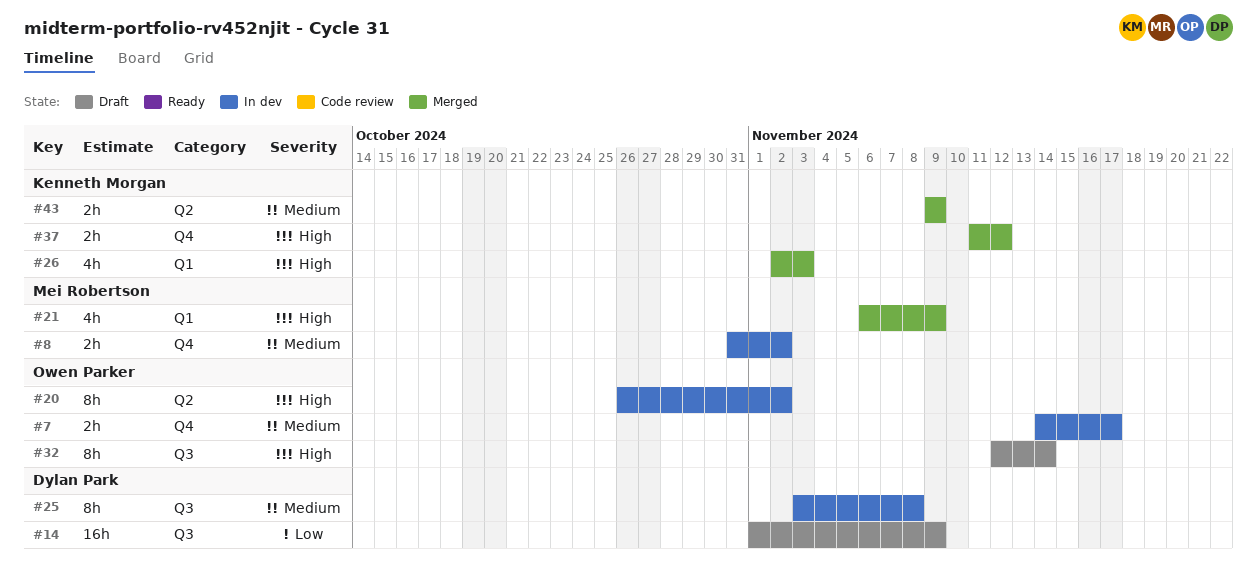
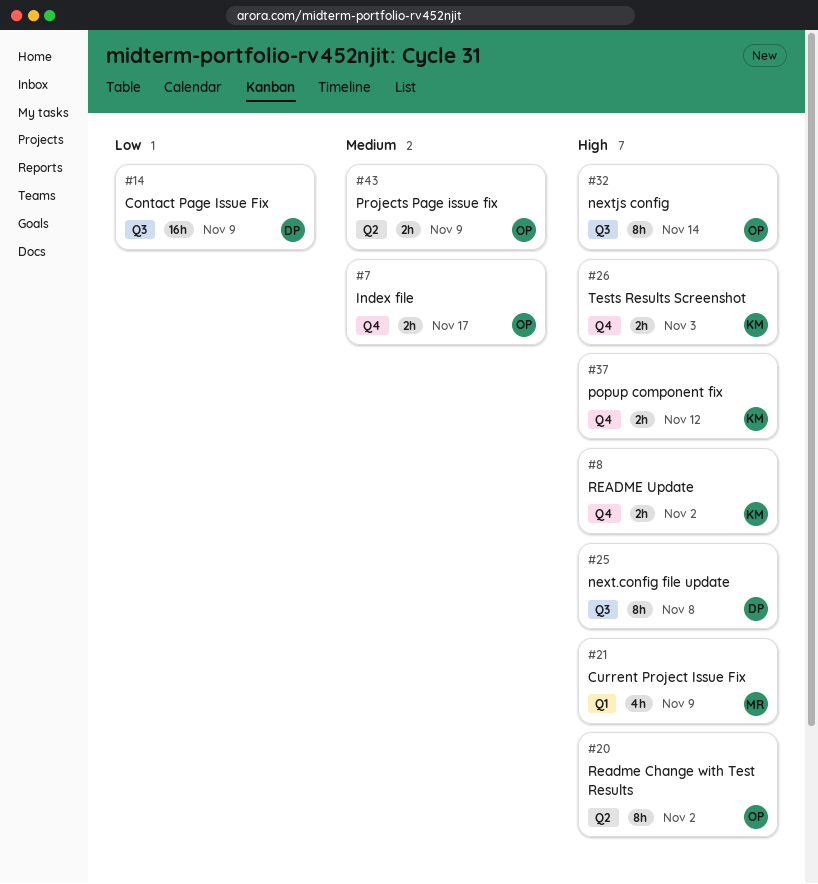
#8, owner: Mei Robertson -> Kenneth Morgan
#8, priority: Medium -> High
#25, priority: Medium -> High
#26, label: Q1 -> Q4
#26, estimate: 4h -> 2h
#43, owner: Kenneth Morgan -> Owen Parker

